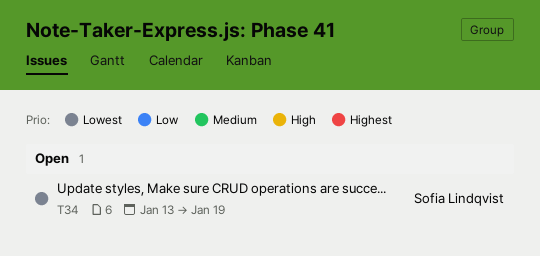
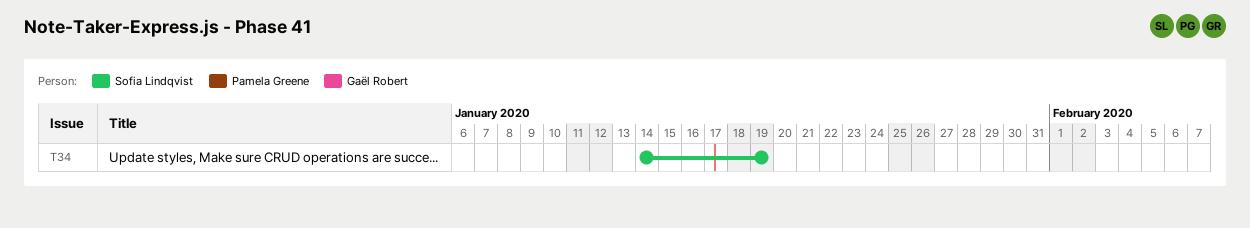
T34, start: Jan 13 -> Jan 14

